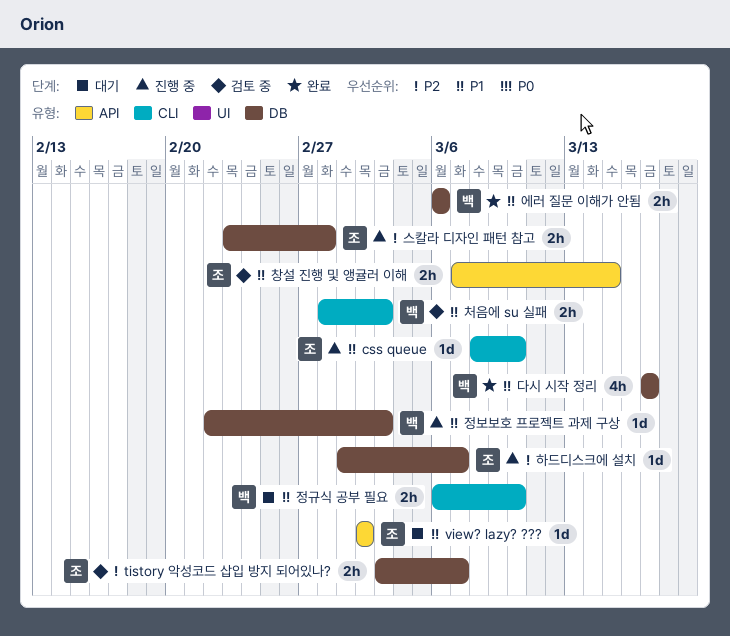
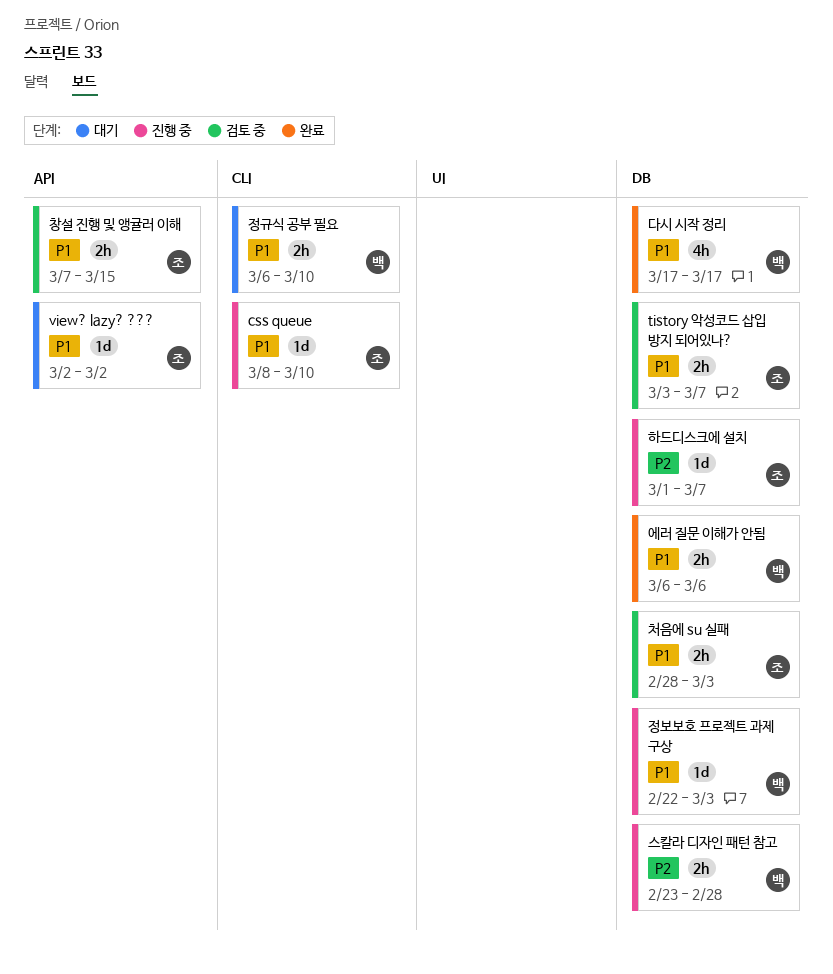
tistory 악성코드 삽입 방지 되어있나?, priority: P2 -> P1
스칼라 디자인 패턴 참고, owner: 조 -> 백
처음에 su 실패, owner: 백 -> 조
처음에 su 실패, label: CLI -> DB

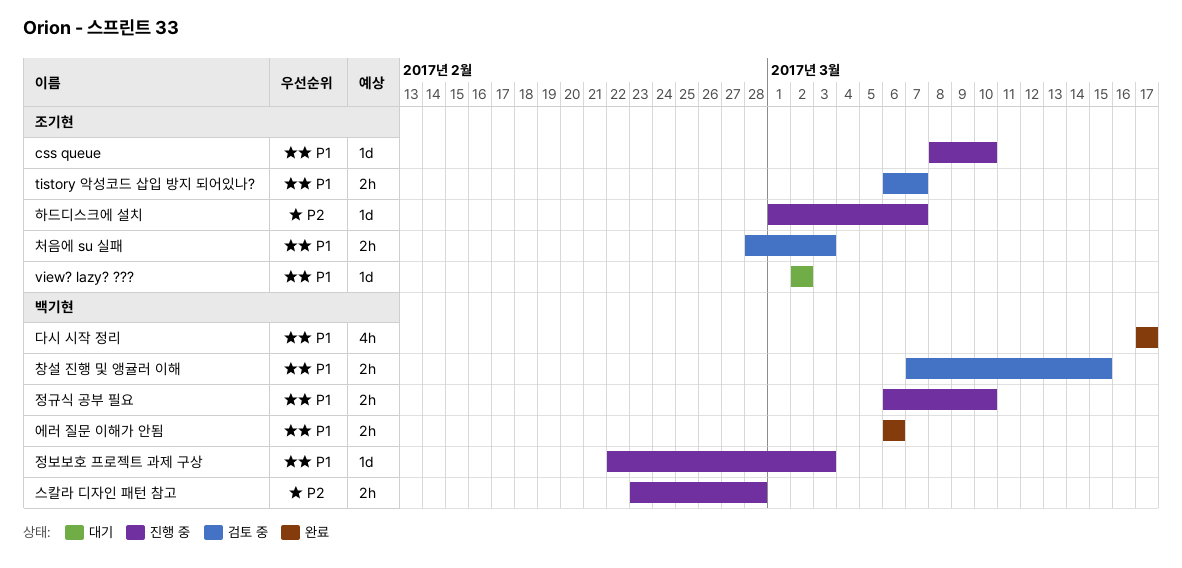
tistory 악성코드 삽입 방지 되어있나?, start: Mar 3 -> Mar 6
정규식 공부 필요, status: 대기 -> 진행 중
창설 진행 및 앵귤러 이해, owner: 조기현 -> 백기현

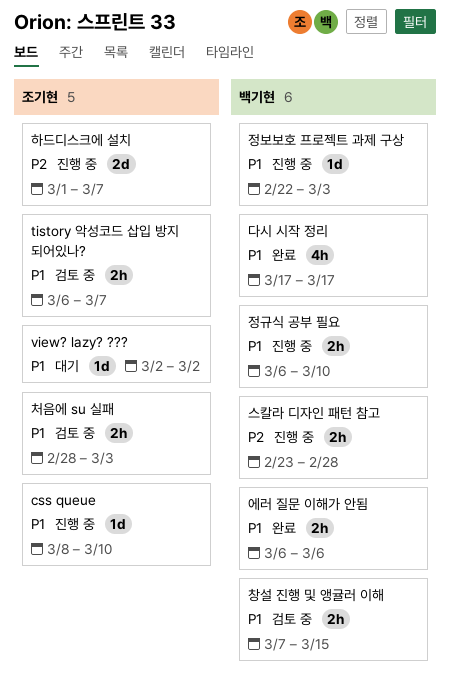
하드디스크에 설치, estimate: 1d -> 2d

